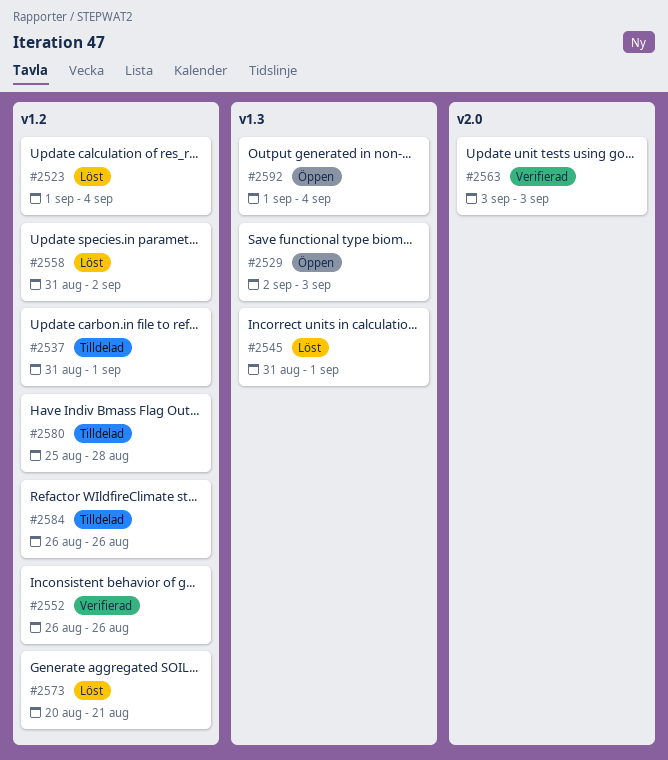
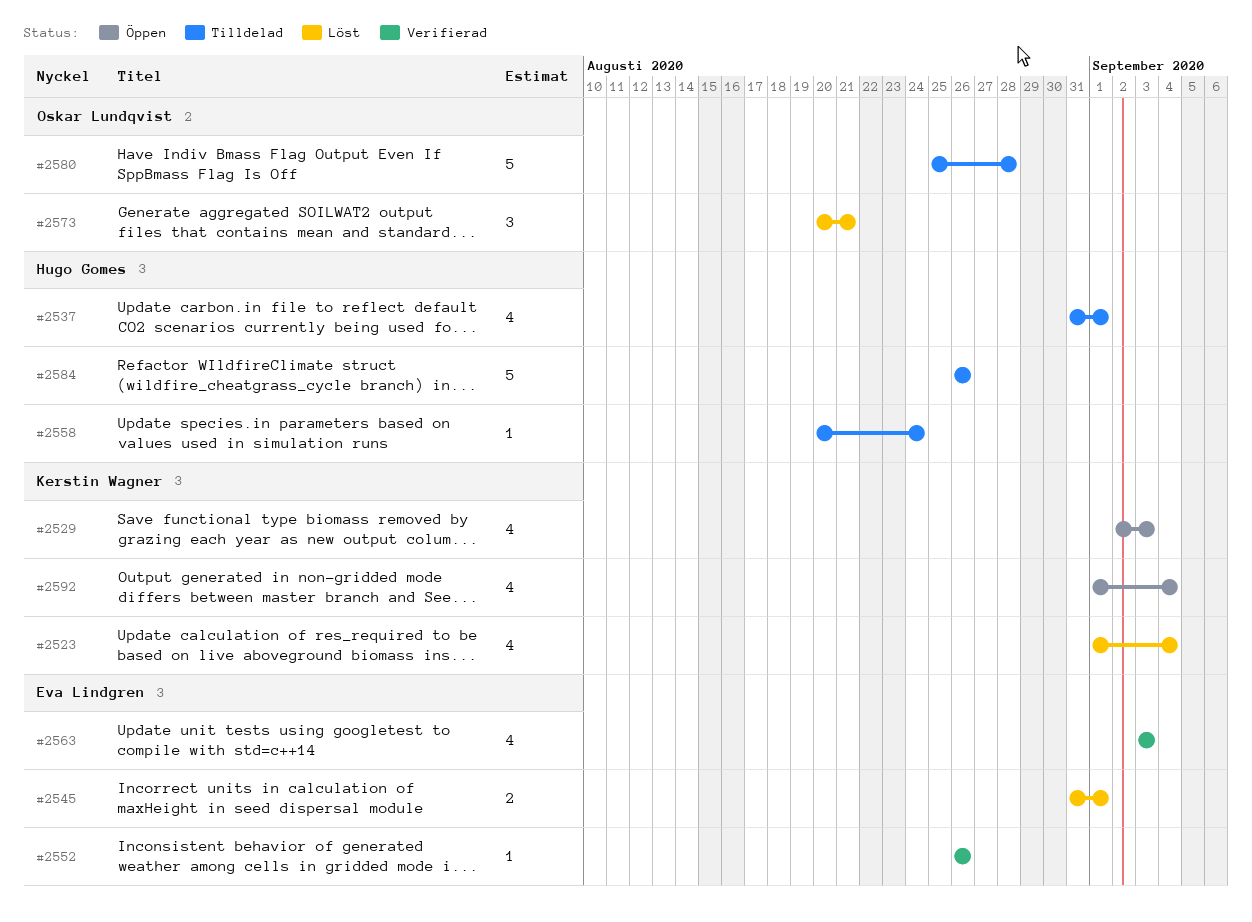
#2558, status: Löst -> Tilldelad
#2558, start: Aug 31 -> Aug 20
#2558, due: Sep 2 -> Aug 24

